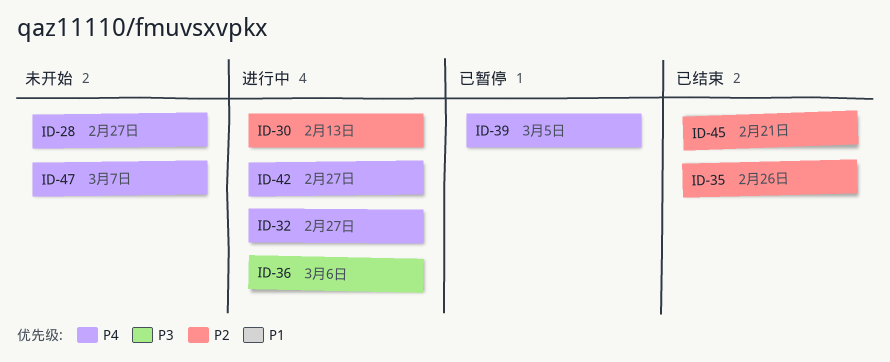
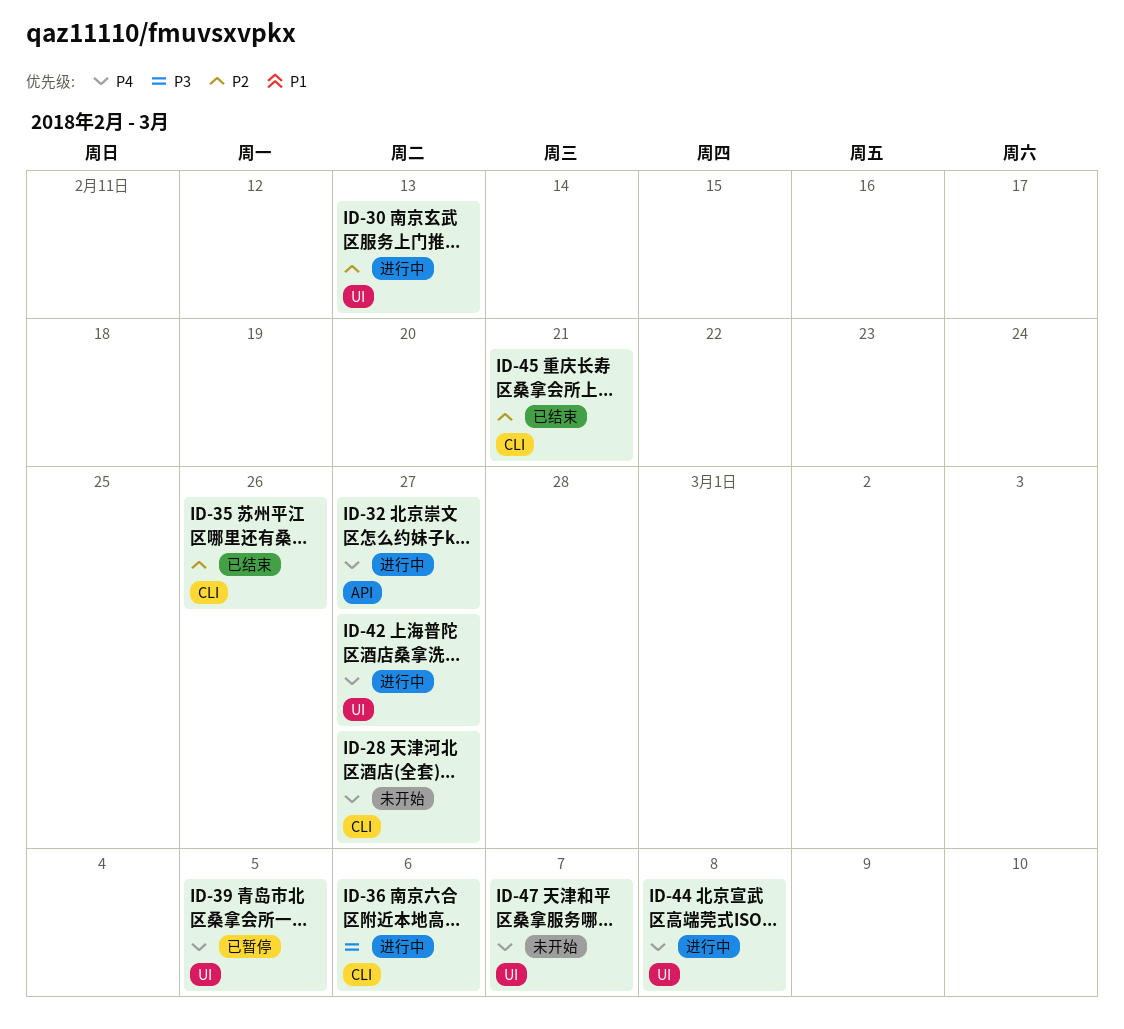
ID-44: none -> present

